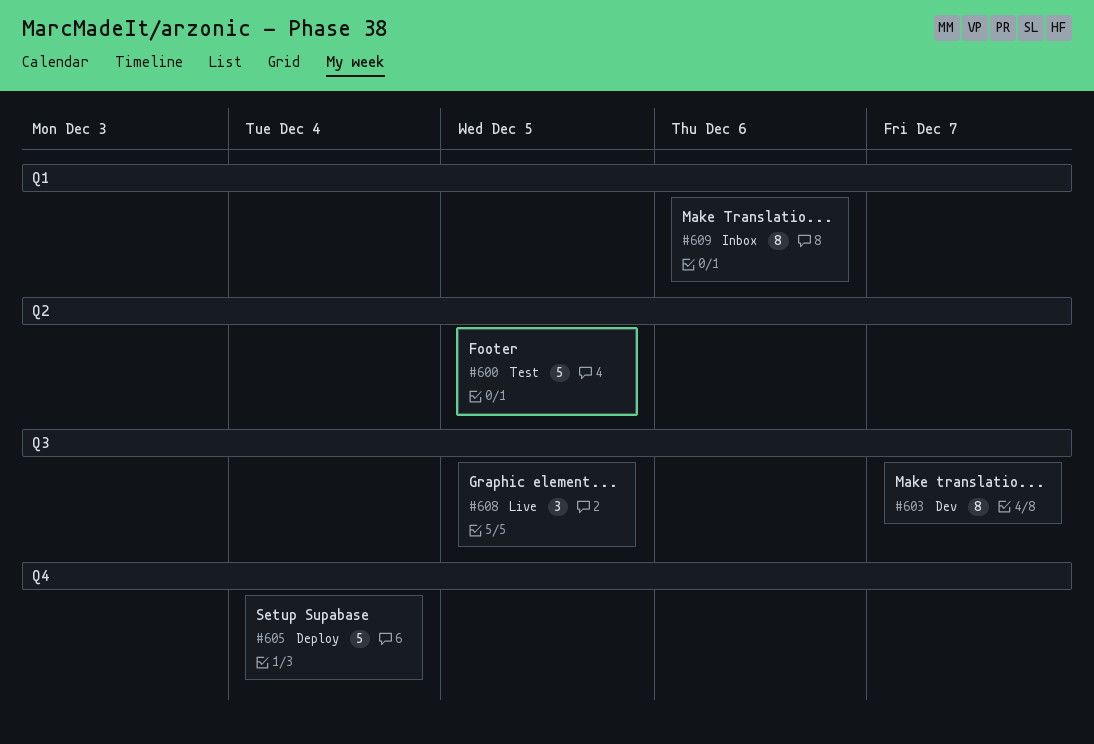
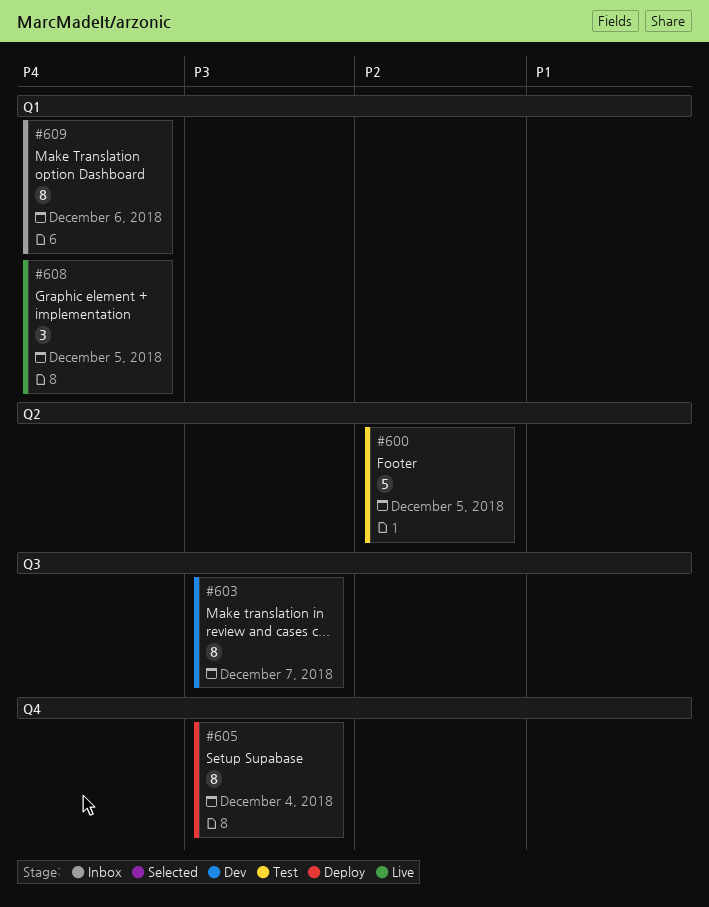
#605, estimate: 5 -> 8
#608, label: Q3 -> Q1

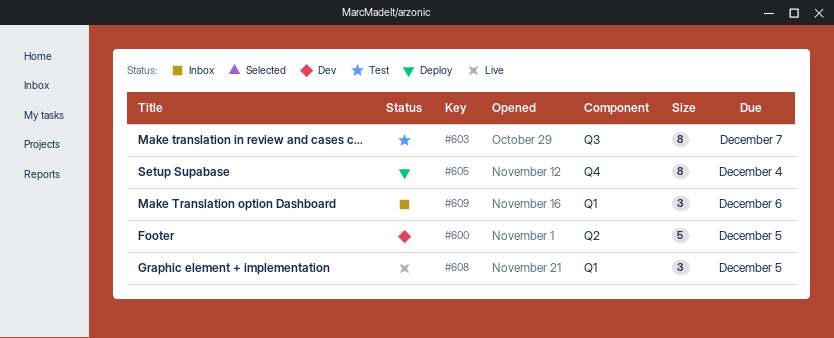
#600, status: Test -> Dev
#603, status: Dev -> Test
#609, estimate: 8 -> 3

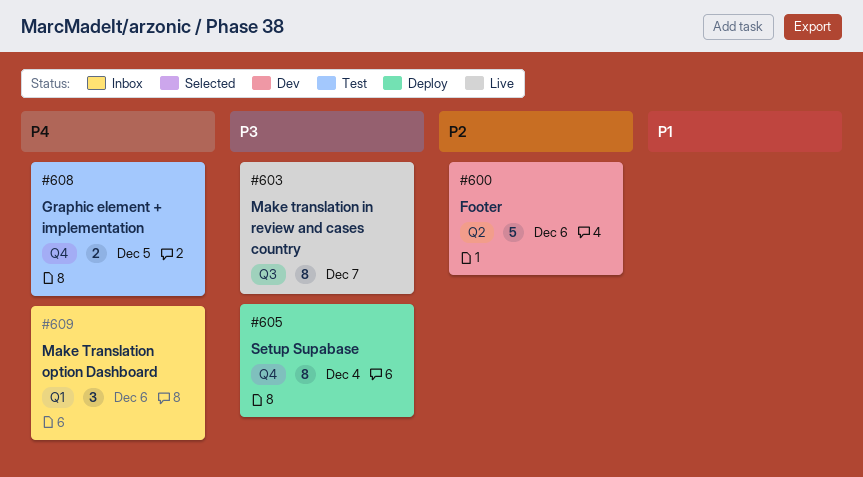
#600, due: Dec 5 -> Dec 6
#603, status: Test -> Live
#608, status: Live -> Test
#608, label: Q1 -> Q4
#608, estimate: 3 -> 2

